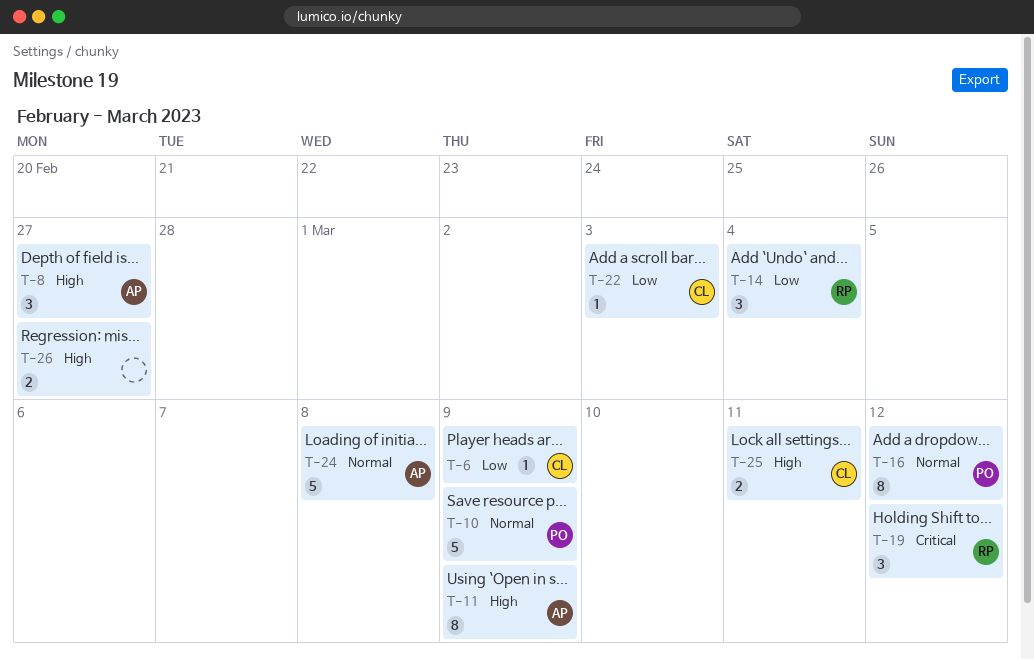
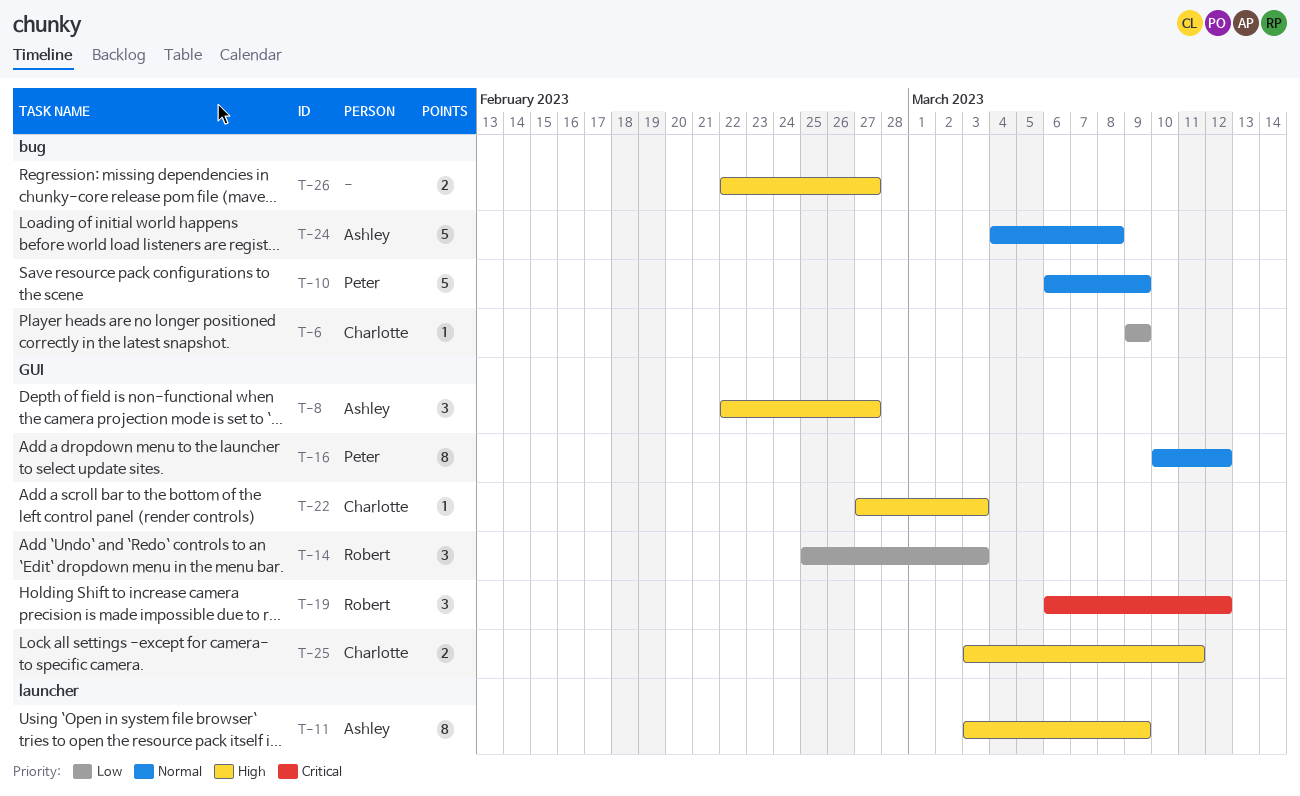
T-14, due: Mar 4 -> Mar 3
T-22, priority: Low -> High

